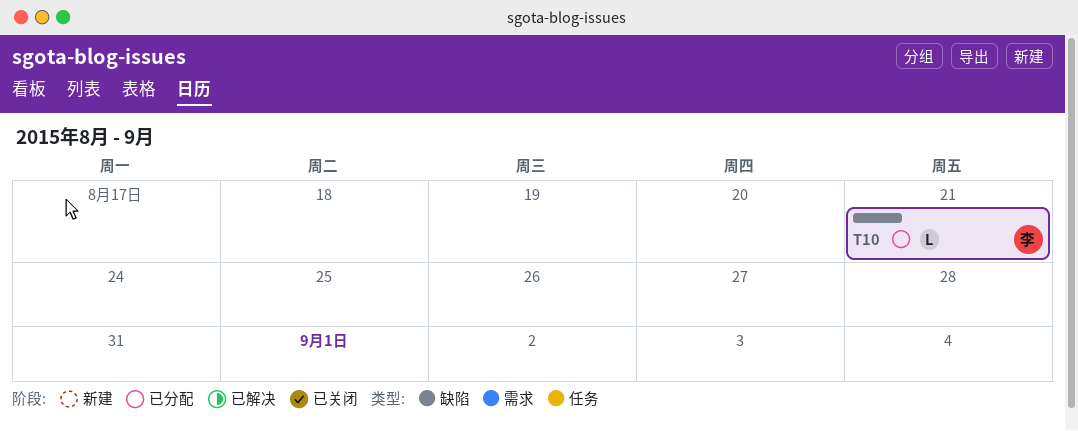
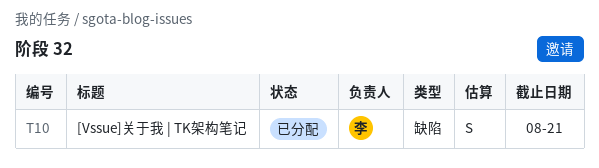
T10, estimate: L -> S

